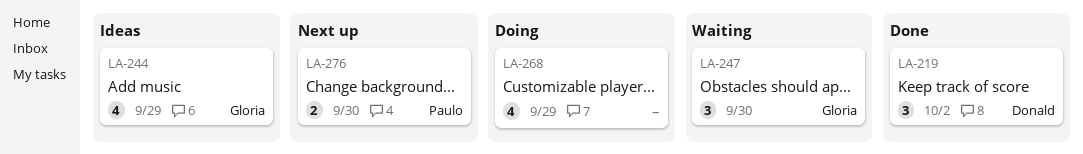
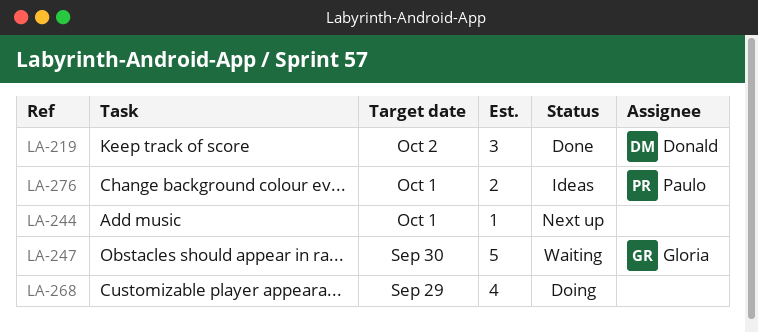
LA-244, status: Ideas -> Next up
LA-244, owner: Gloria -> none
LA-244, estimate: 4 -> 1
LA-244, due: Sep 29 -> Oct 1
LA-247, estimate: 3 -> 5
LA-276, status: Next up -> Ideas
LA-276, due: Sep 30 -> Oct 1

